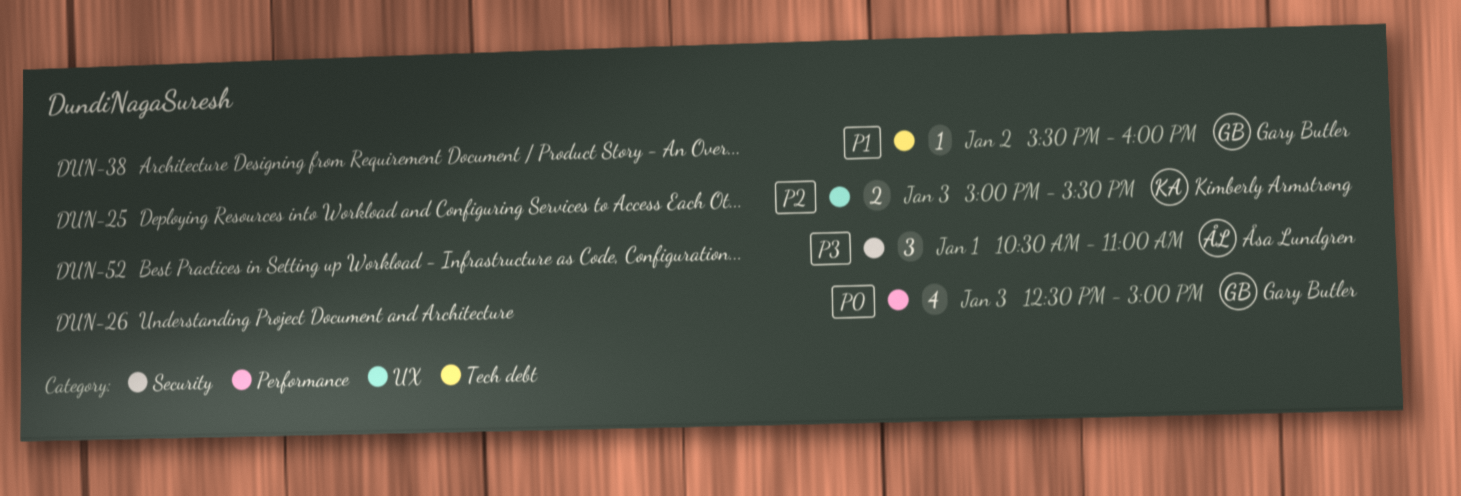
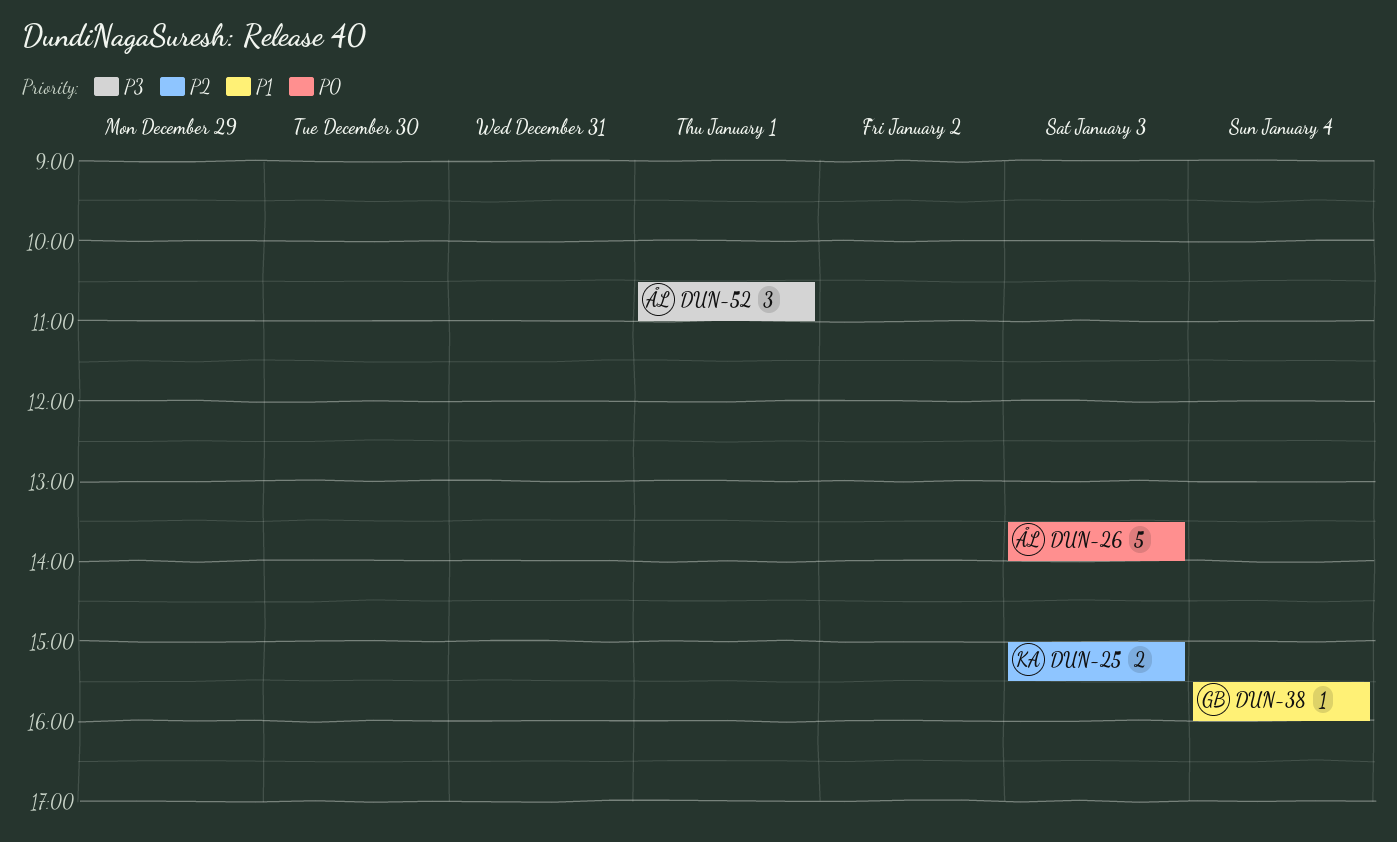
DUN-26, owner: Gary Butler -> Åsa Lundgren
DUN-26, estimate: 4 -> 5
DUN-26, begins: 12:30 -> 13:30
DUN-26, ends: 15:00 -> 14:00
DUN-38, day: Jan 2 -> Jan 4

